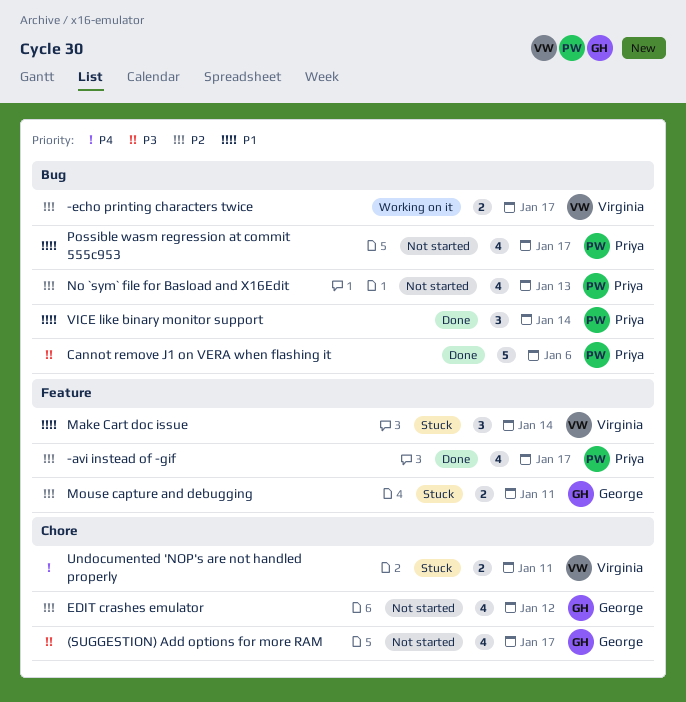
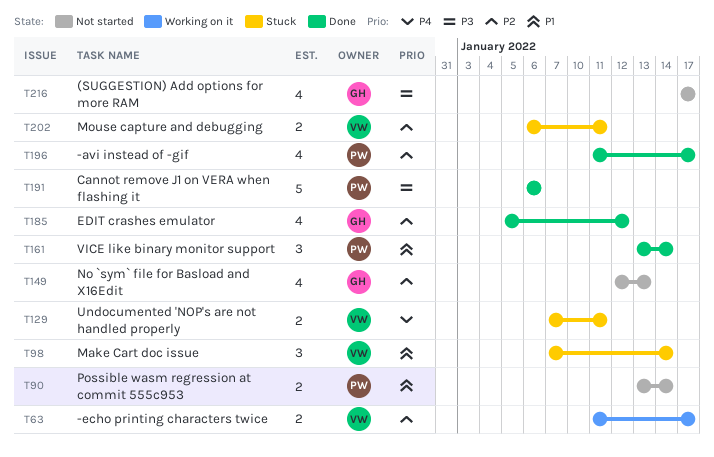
EDIT crashes emulator, status: Not started -> Done
Mouse capture and debugging, owner: George -> Virginia
No `sym` file for Basload and X16Edit, owner: Priya -> George
Possible wasm regression at commit 555c953, estimate: 4 -> 2
Possible wasm regression at commit 555c953, due: Jan 17 -> Jan 14

